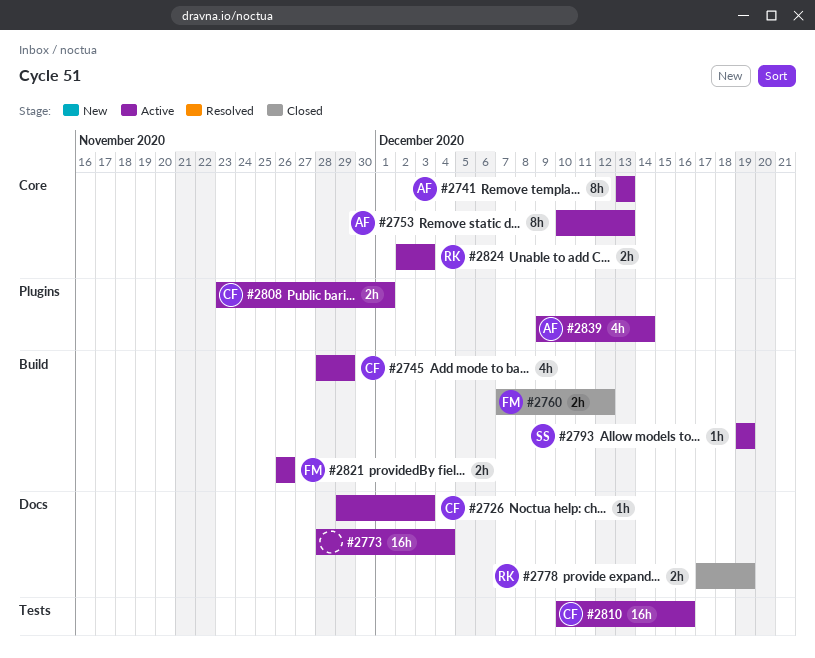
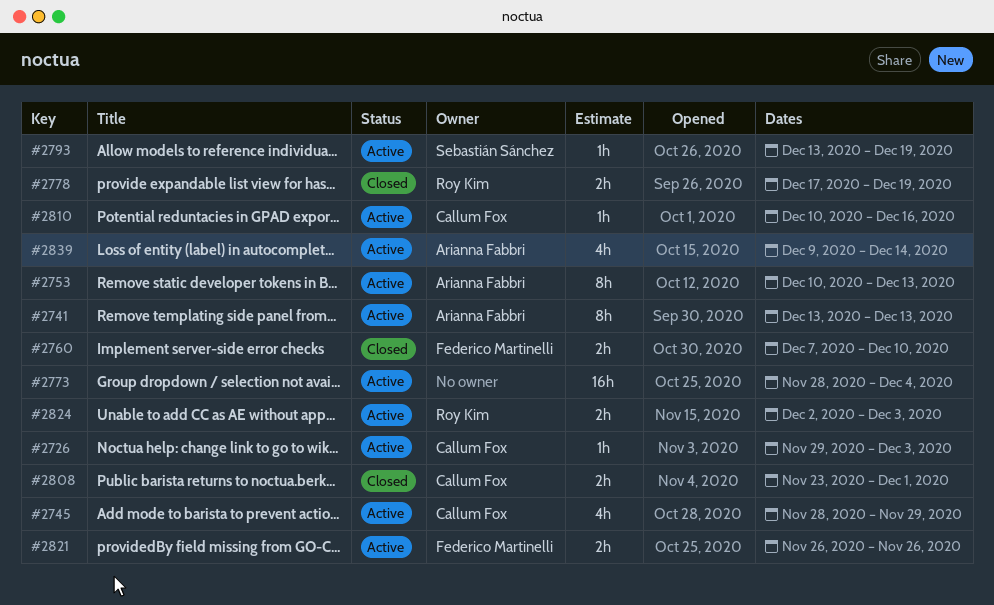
#2760, due: Dec 12 -> Dec 10
#2793, start: Dec 19 -> Dec 13
#2808, status: Active -> Closed
#2810, estimate: 16h -> 1h

